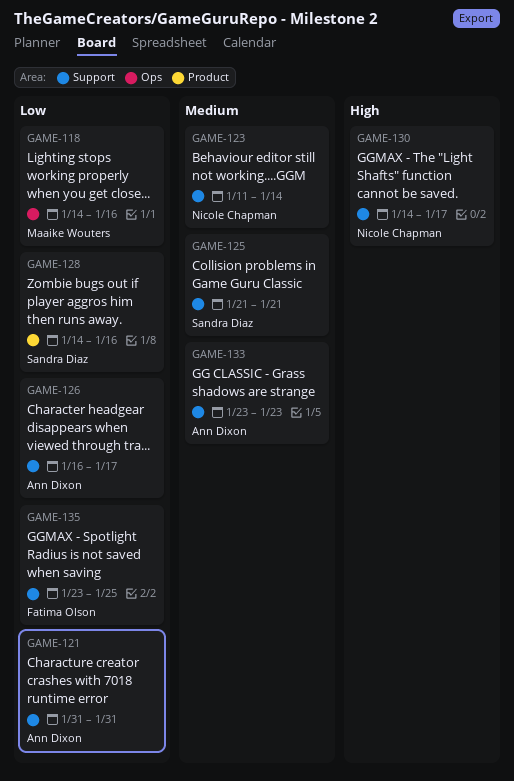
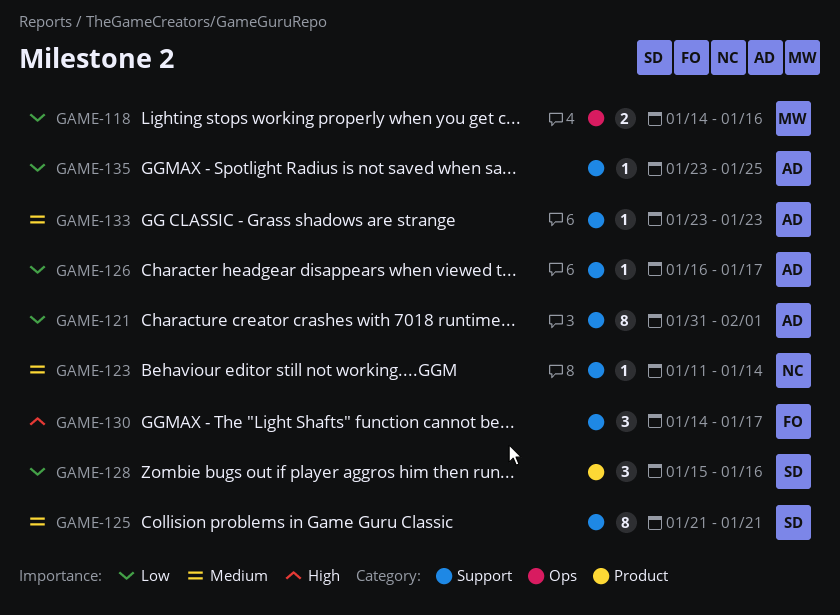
GAME-121, due: Jan 31 -> Feb 1
GAME-128, start: Jan 14 -> Jan 15
GAME-130, owner: Nicole Chapman -> Fatima Olson
GAME-135, owner: Fatima Olson -> Ann Dixon

